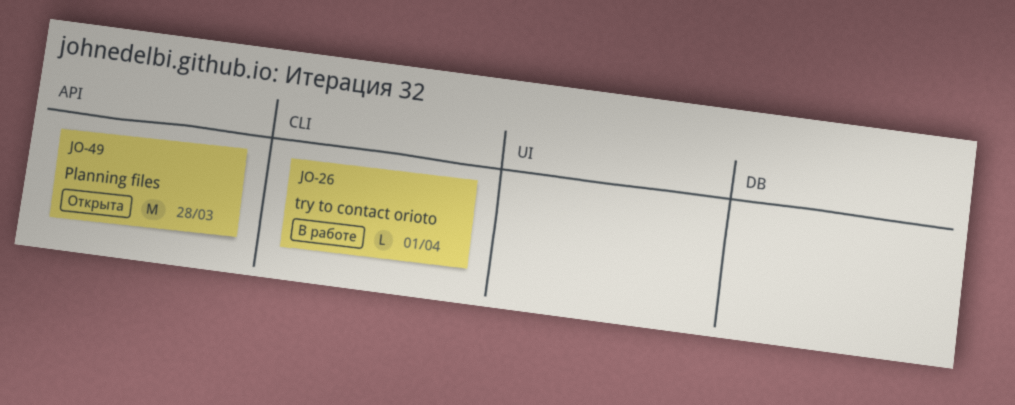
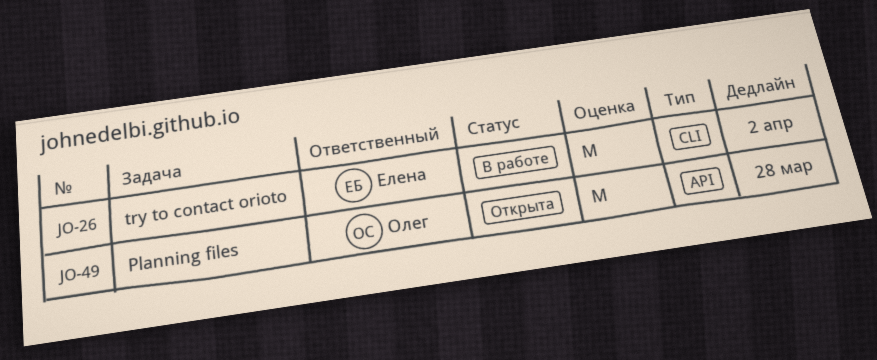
JO-26, estimate: L -> M
JO-26, due: Apr 1 -> Apr 2

